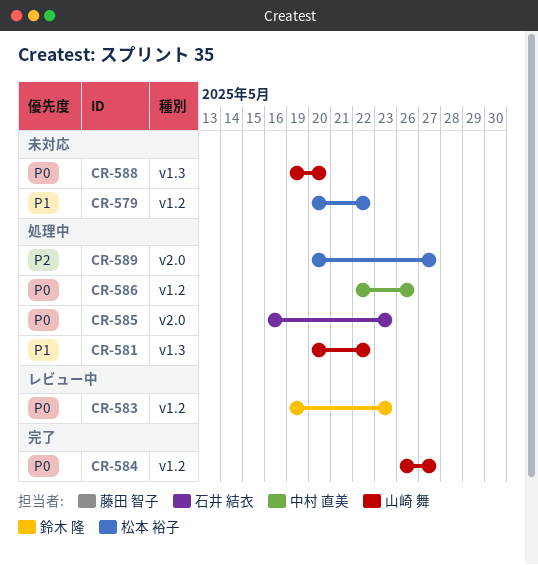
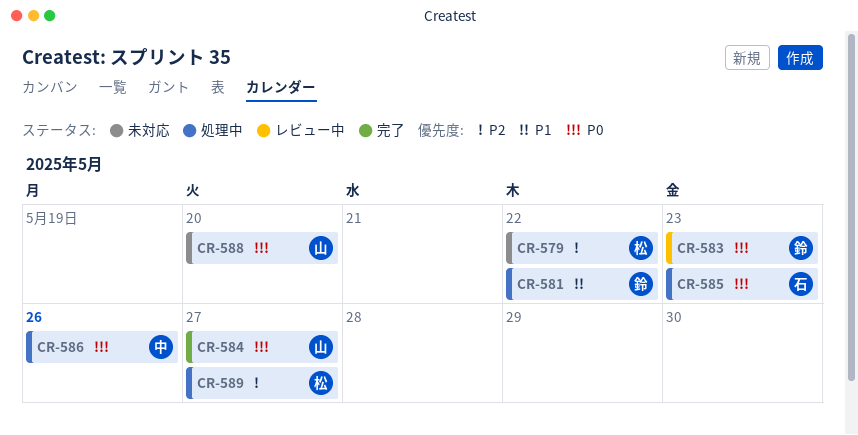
CR-579, priority: P1 -> P2
CR-581, owner: 山崎 舞 -> 鈴木 隆

